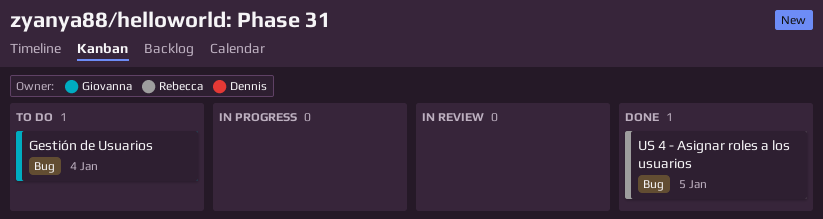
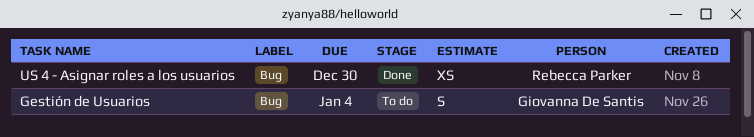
US 4 - Asignar roles a los usuarios, due: Jan 5 -> Dec 30

